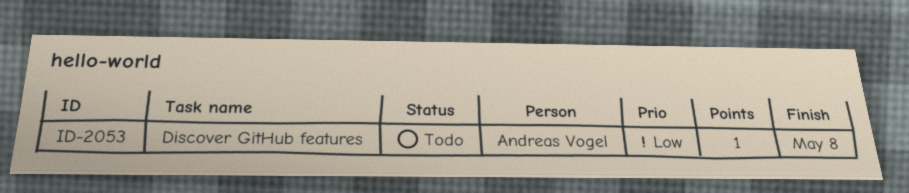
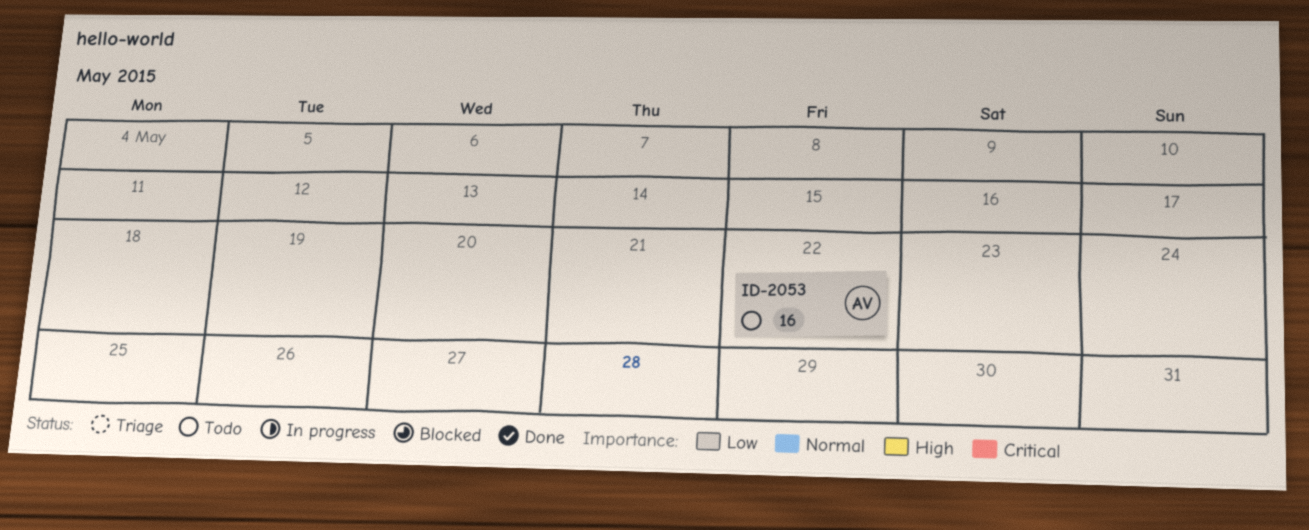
ID-2053, estimate: 1 -> 16
ID-2053, due: May 8 -> May 22

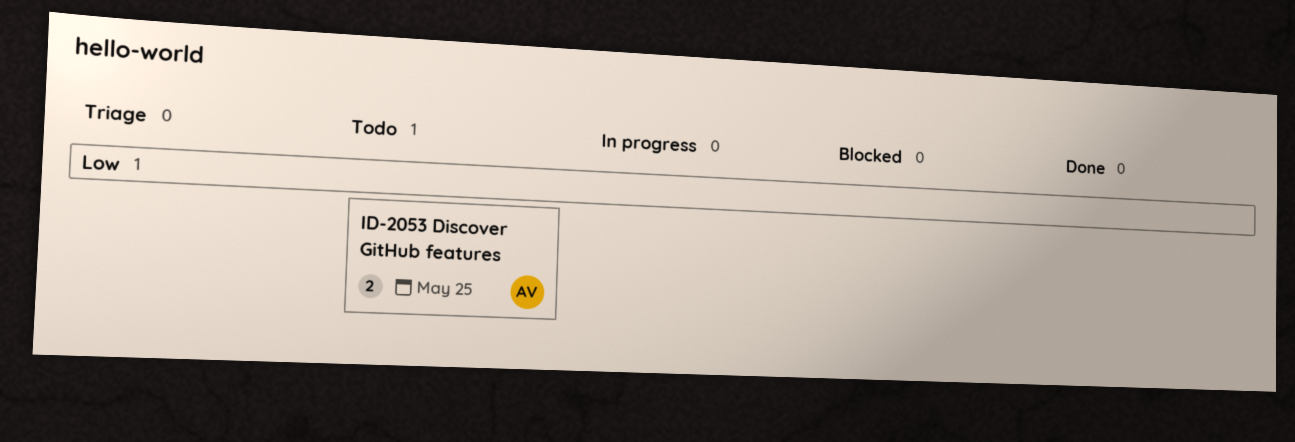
ID-2053, estimate: 16 -> 2
ID-2053, due: May 22 -> May 25

